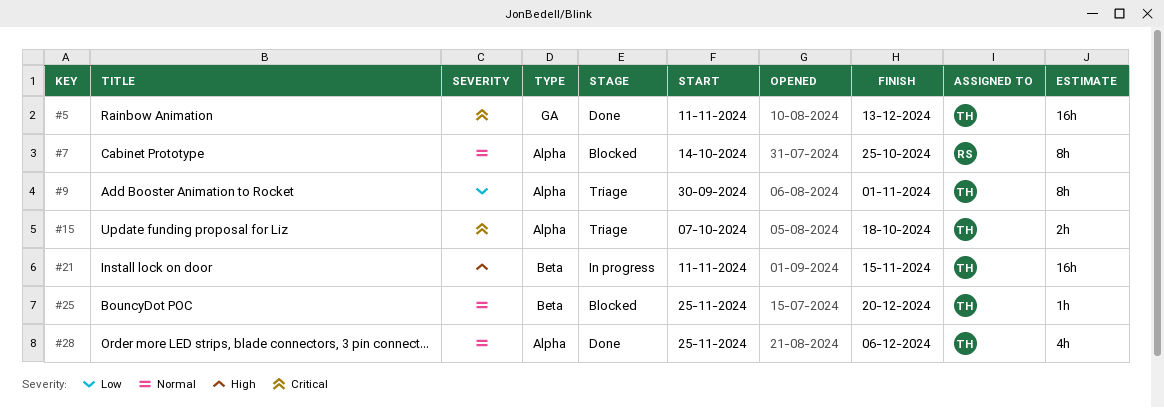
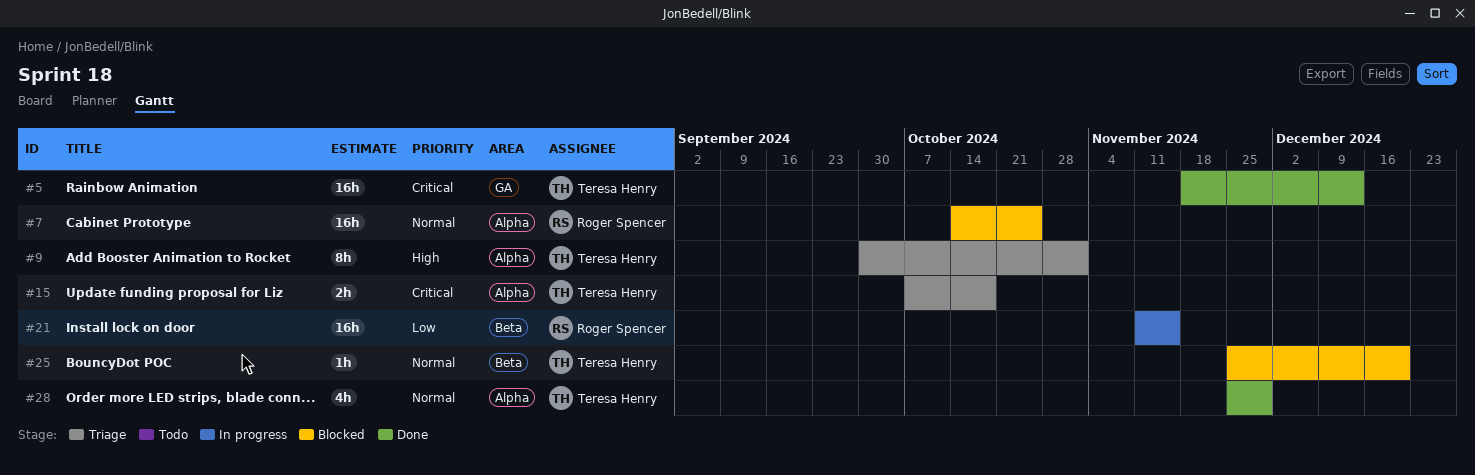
#5, start: Nov 11 -> Nov 18
#7, estimate: 8h -> 16h
#9, priority: Low -> High
#21, owner: Teresa Henry -> Roger Spencer
#21, priority: High -> Low
#28, due: Dec 6 -> Nov 29

